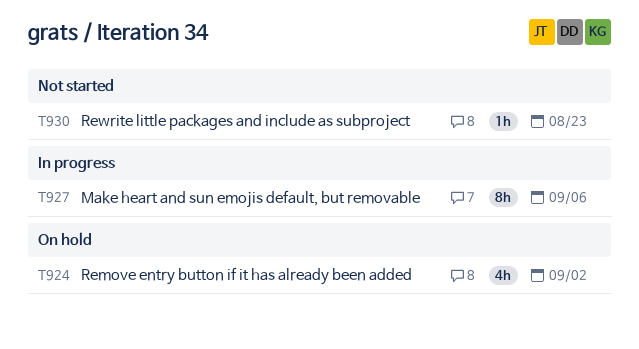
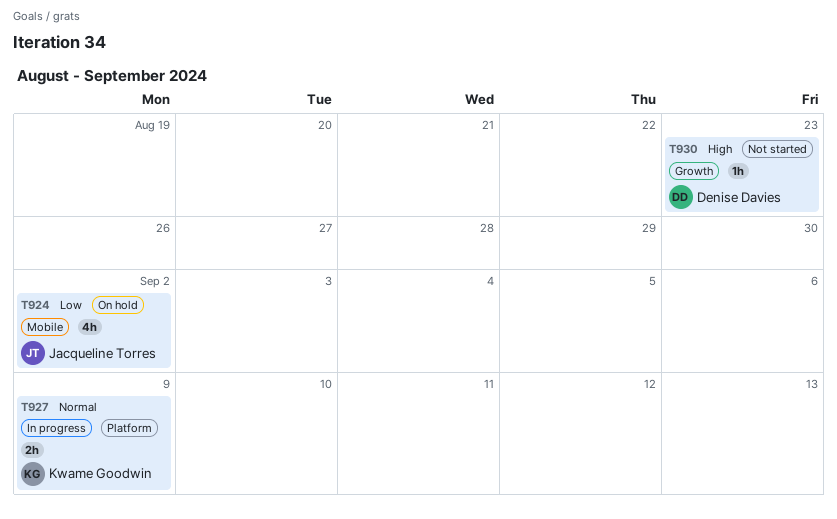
T927, estimate: 8h -> 2h
T927, due: Sep 6 -> Sep 9

